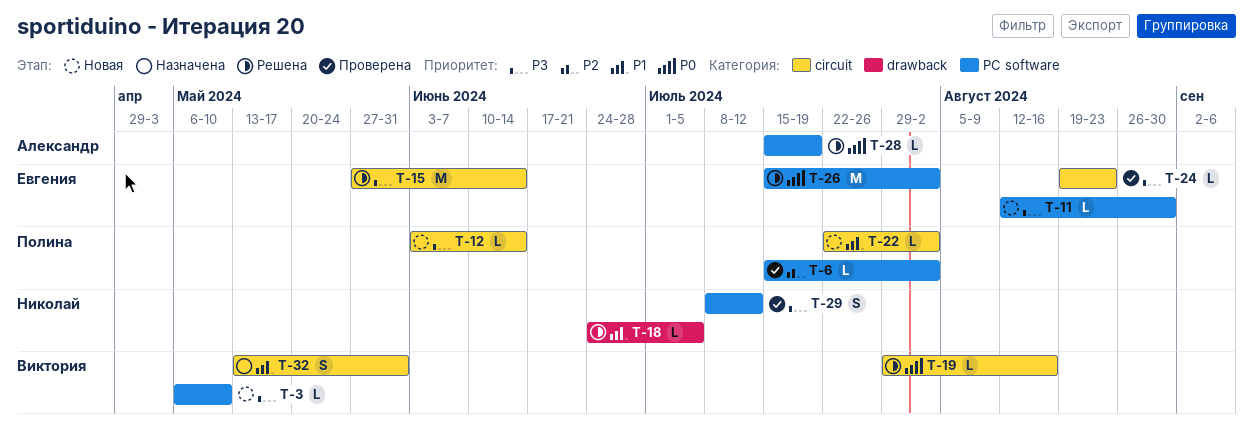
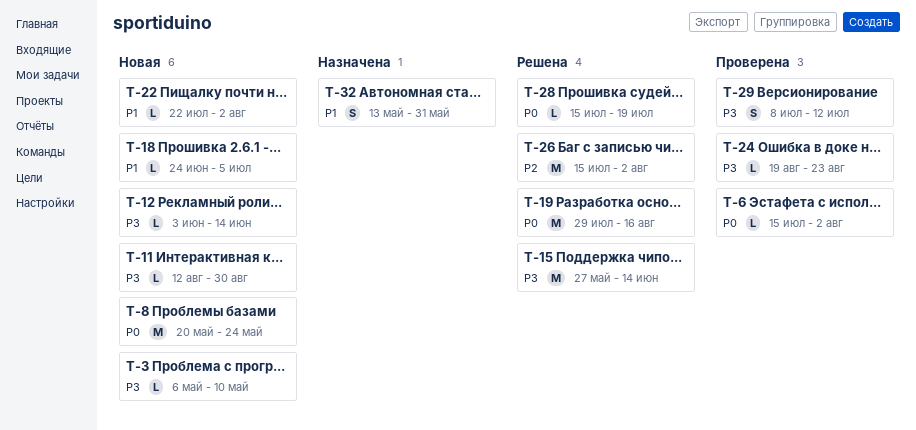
T-6, priority: P2 -> P0
T-8: none -> present
T-18, status: Решена -> Новая
T-19, estimate: L -> M
T-26, priority: P0 -> P2

